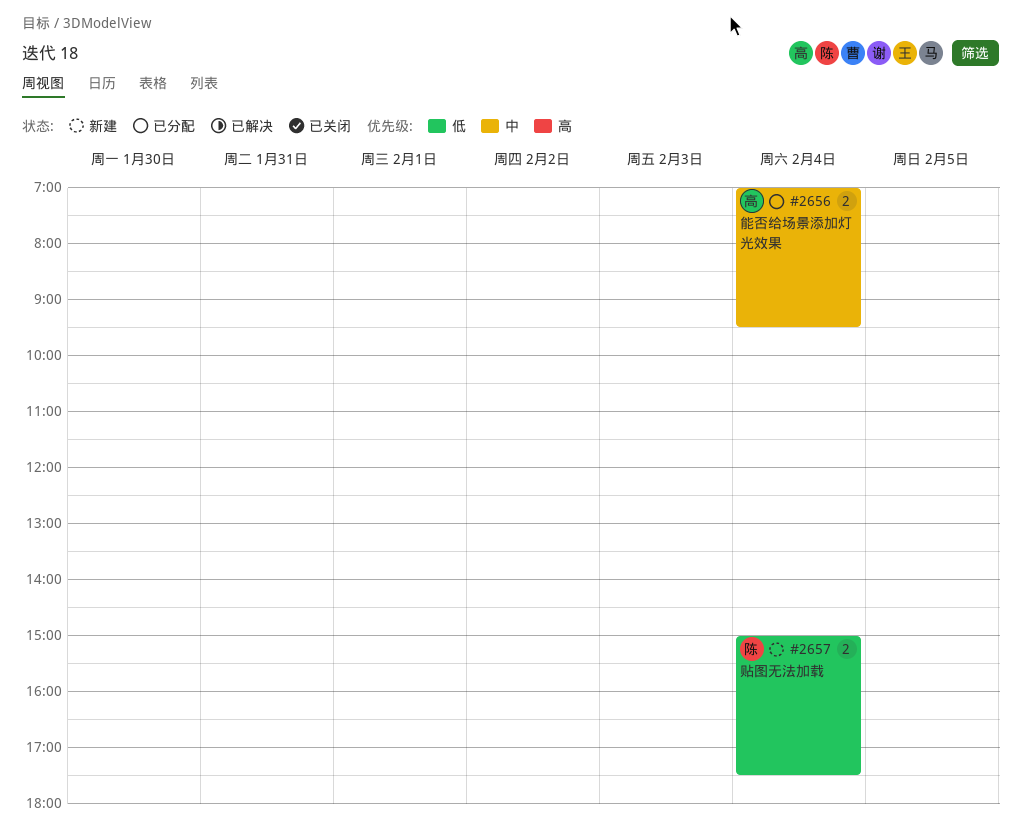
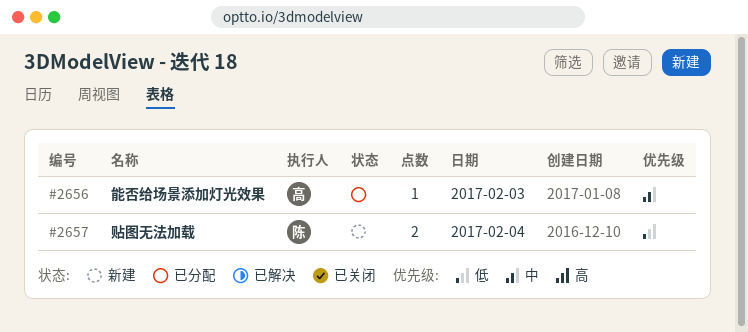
#2656, estimate: 2 -> 1
#2656, day: Feb 4 -> Feb 3

